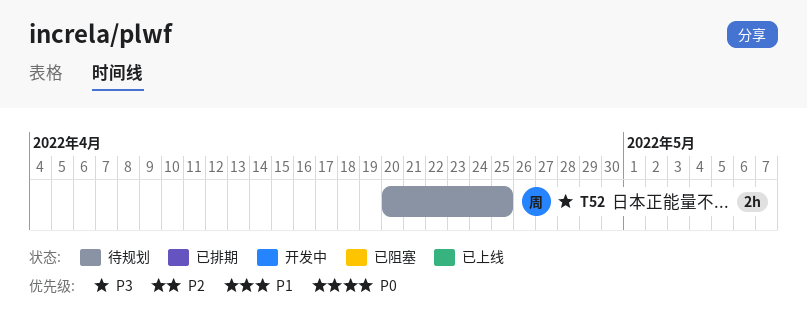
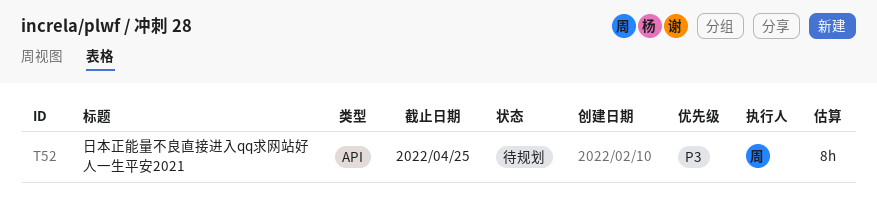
T52, estimate: 2h -> 8h

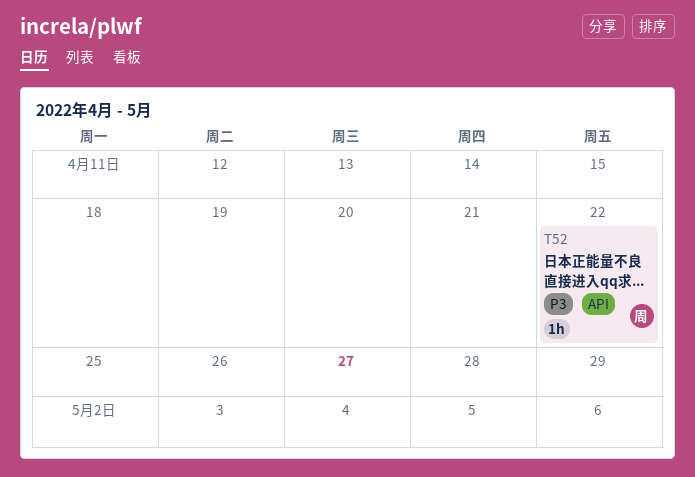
T52, estimate: 8h -> 1h
T52, due: Apr 25 -> Apr 22

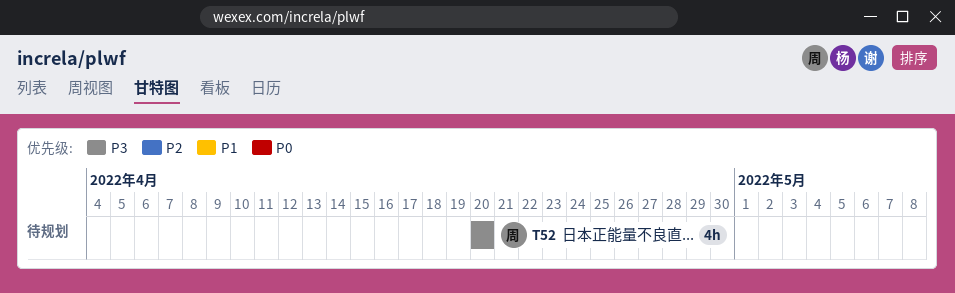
T52, estimate: 1h -> 4h
T52, due: Apr 22 -> Apr 20

